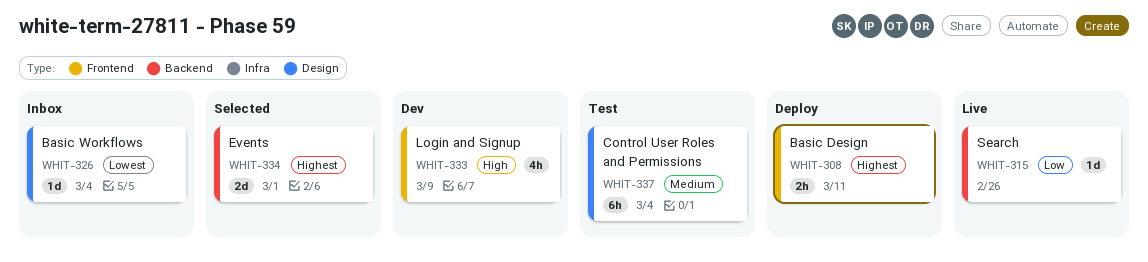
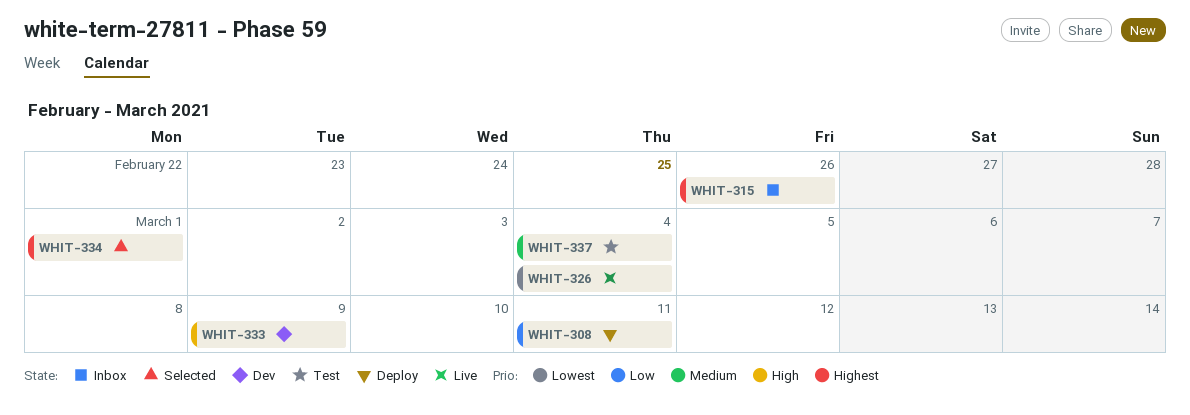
WHIT-308, priority: Highest -> Low
WHIT-315, status: Live -> Inbox
WHIT-315, priority: Low -> Highest
WHIT-326, status: Inbox -> Live

